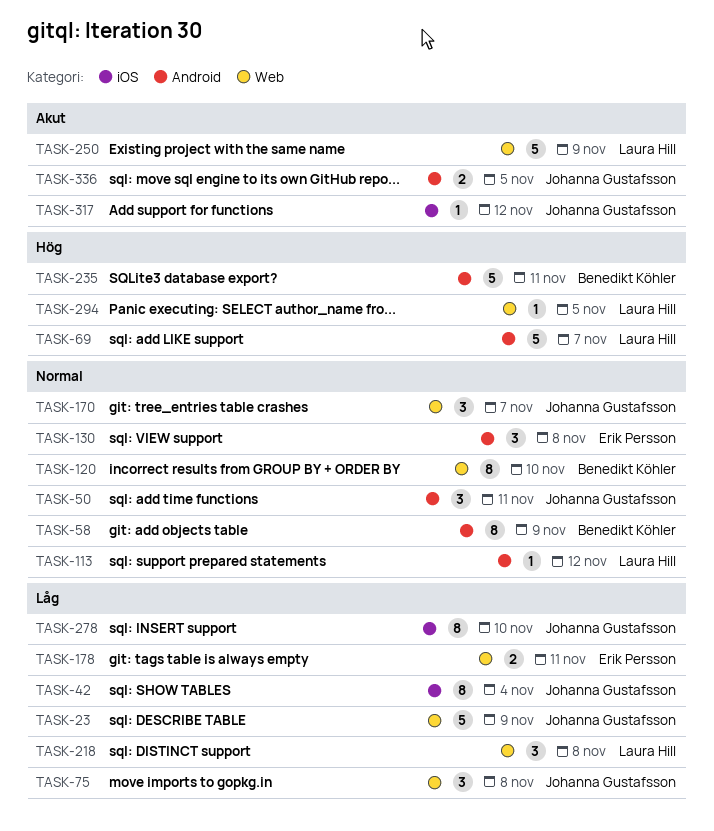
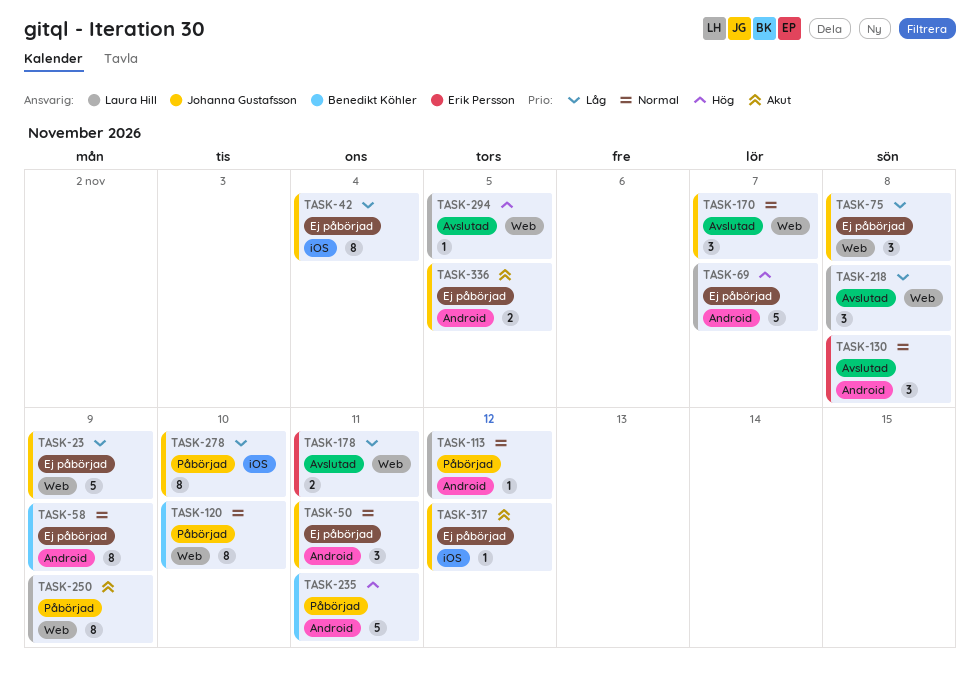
TASK-250, estimate: 5 -> 8

